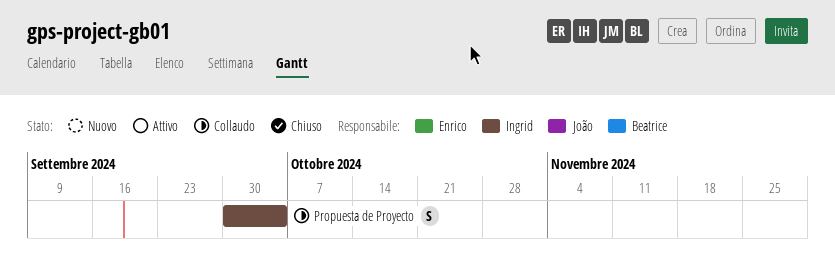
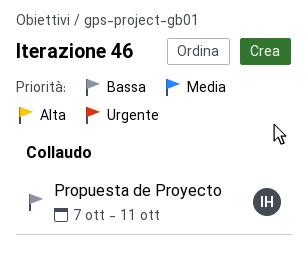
Propuesta de Proyecto, start: Sep 30 -> Oct 7
Propuesta de Proyecto, due: Oct 4 -> Oct 11

